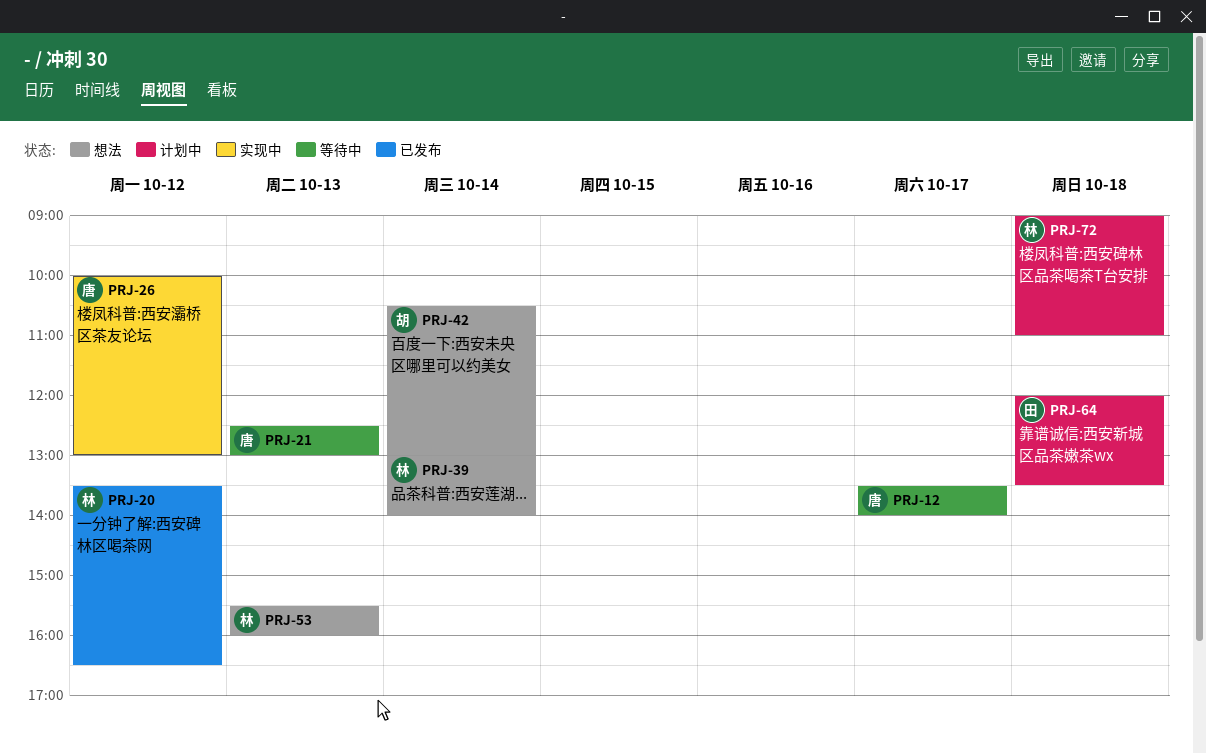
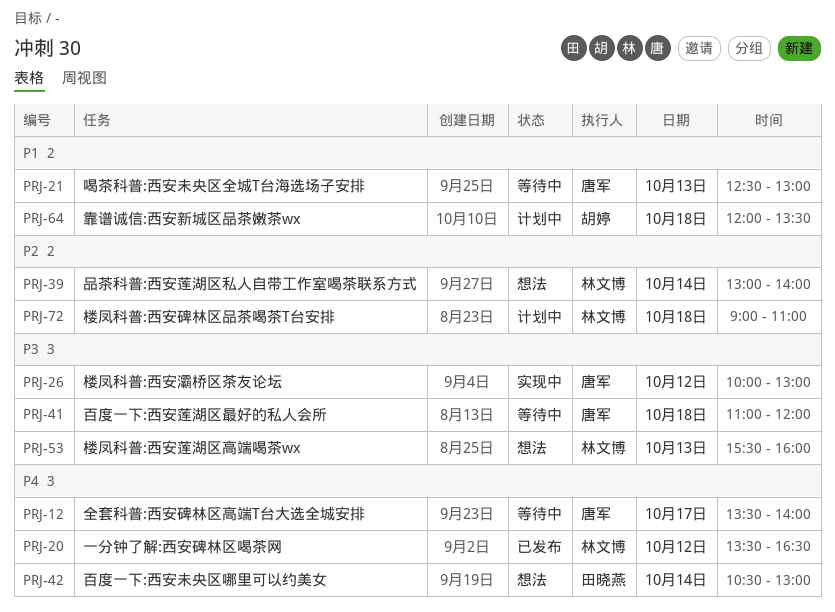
PRJ-41: none -> present
PRJ-42, owner: 胡婷 -> 田晓燕
PRJ-64, owner: 田晓燕 -> 胡婷

